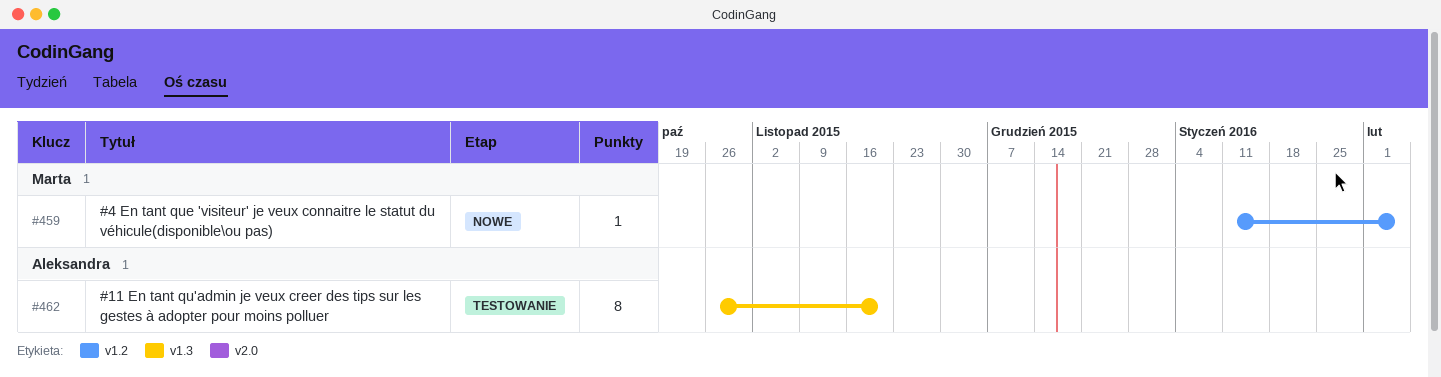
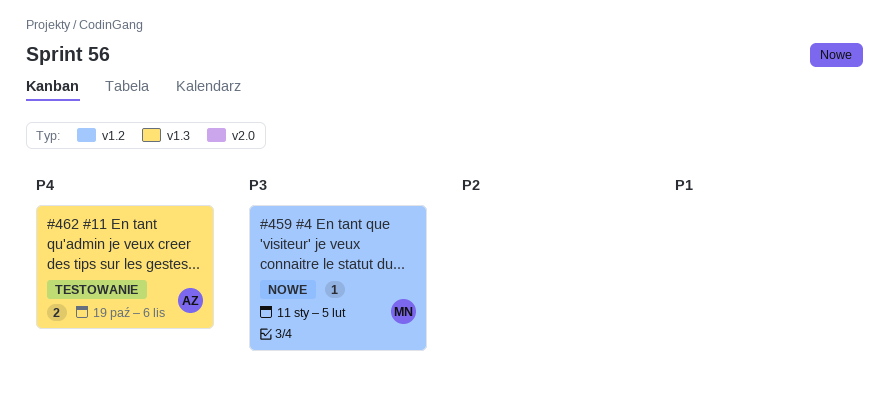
#462, estimate: 8 -> 2
#462, start: Oct 26 -> Oct 19
#462, due: Nov 20 -> Nov 6

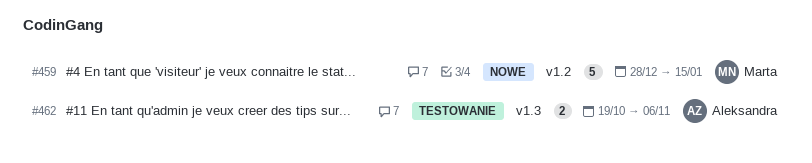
#459, estimate: 1 -> 5
#459, start: Jan 11 -> Dec 28
#459, due: Feb 5 -> Jan 15

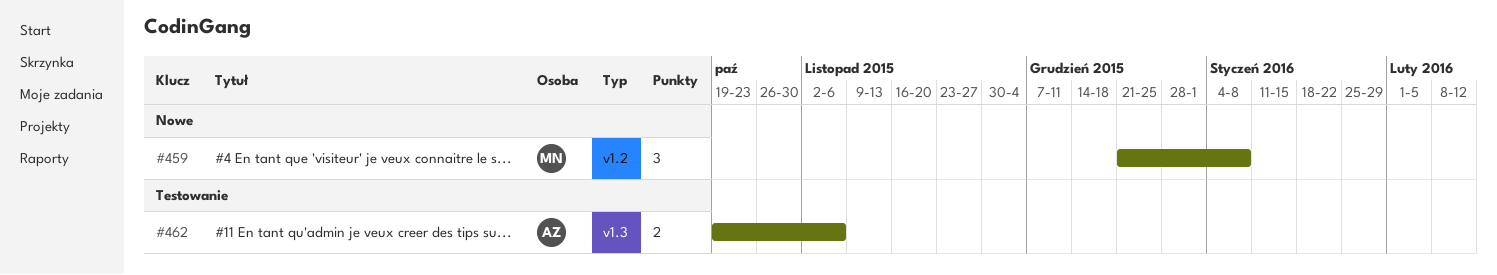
#459, estimate: 5 -> 3
#459, start: Dec 28 -> Dec 21
#459, due: Jan 15 -> Jan 8

